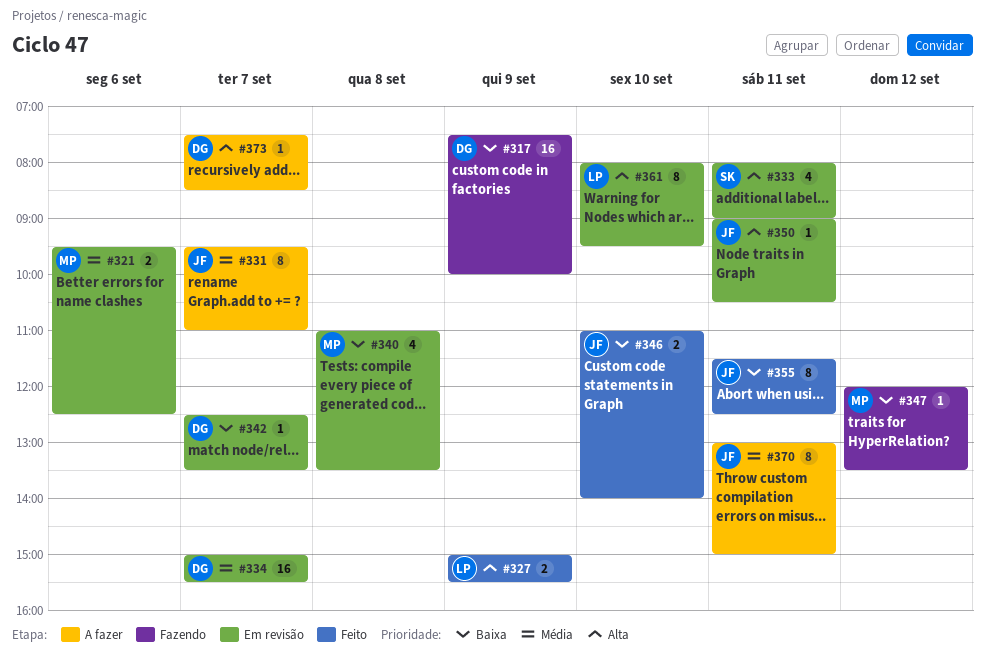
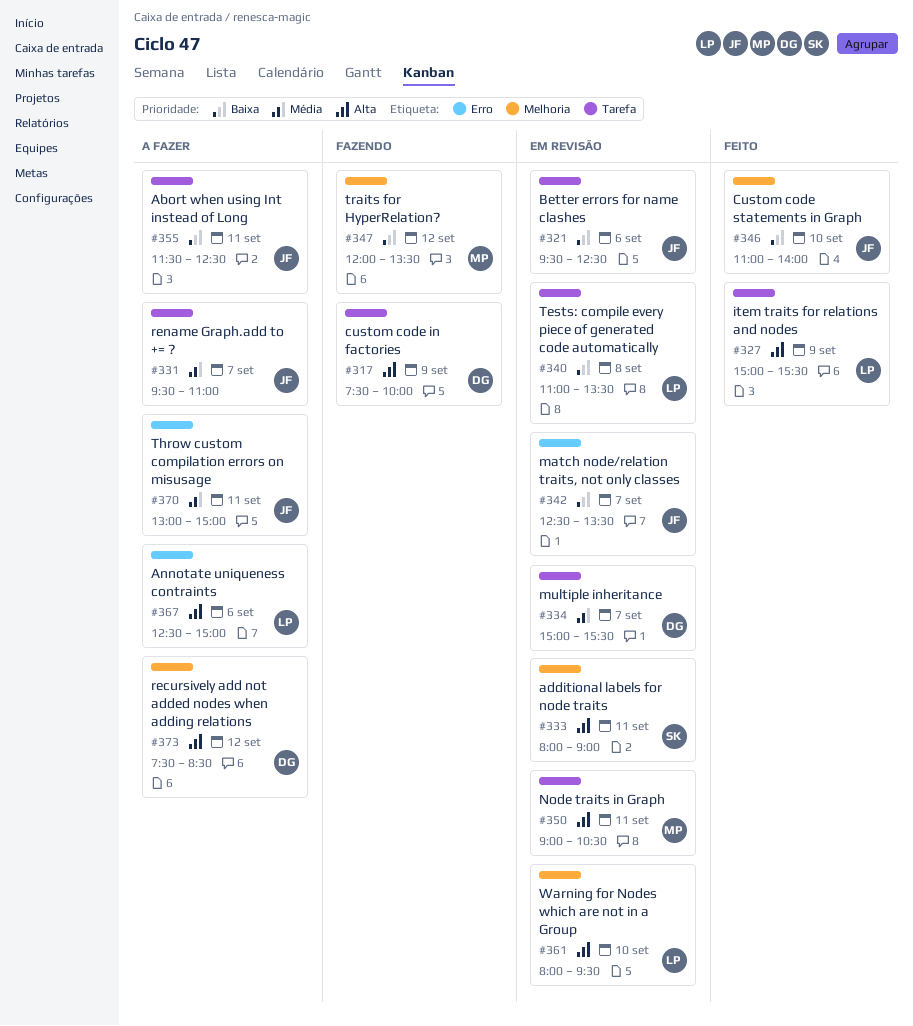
#317, priority: Baixa -> Alta
#321, owner: MP -> JF
#321, priority: Média -> Baixa
#340, owner: MP -> LP
#342, owner: DG -> JF
#350, owner: JF -> MP
#355, status: Feito -> A fazer
#367: none -> present
#373, day: Sep 7 -> Sep 12

